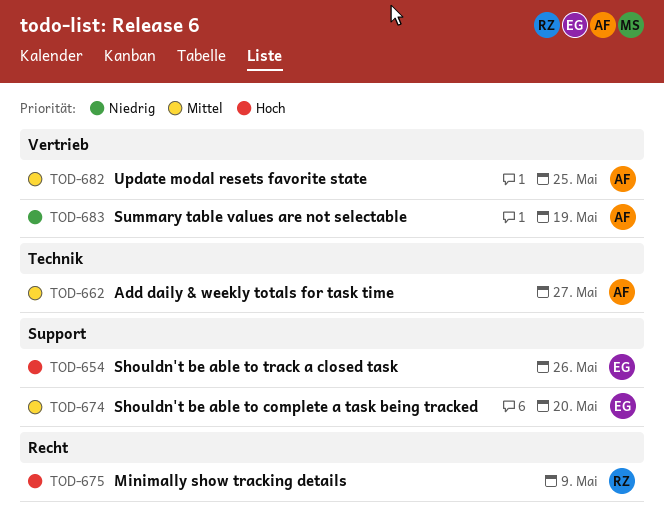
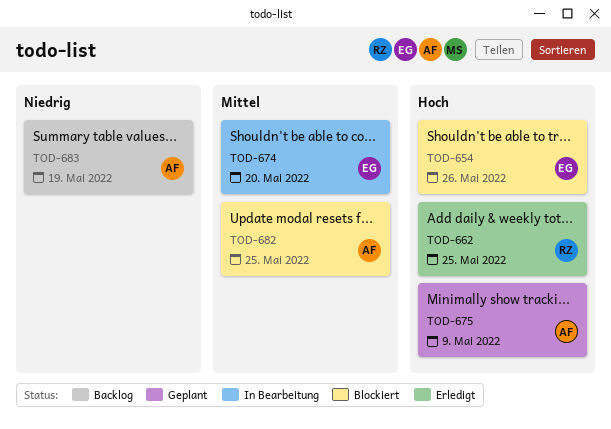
TOD-662, owner: AF -> RZ
TOD-662, priority: Mittel -> Hoch
TOD-662, due: May 27 -> May 25
TOD-675, owner: RZ -> AF

